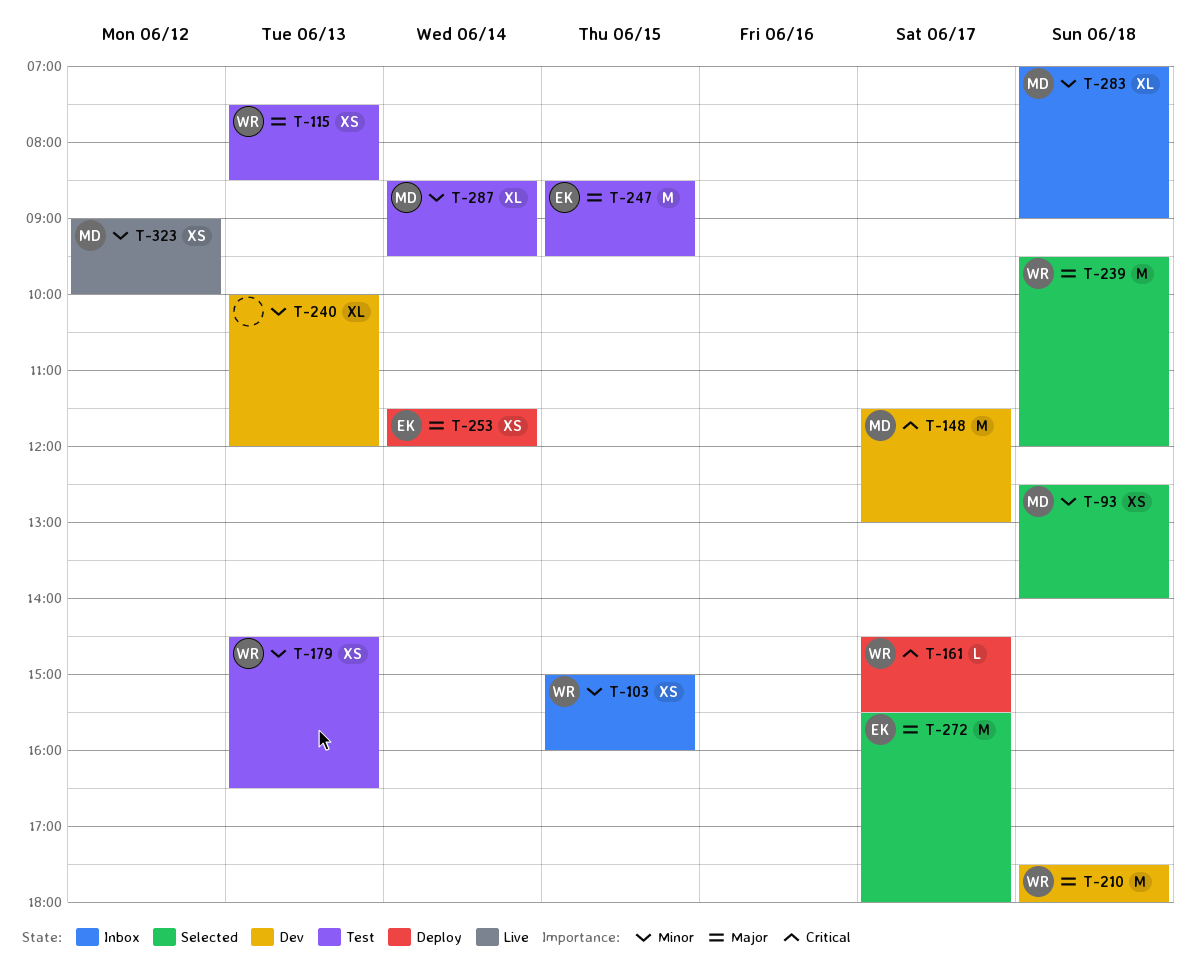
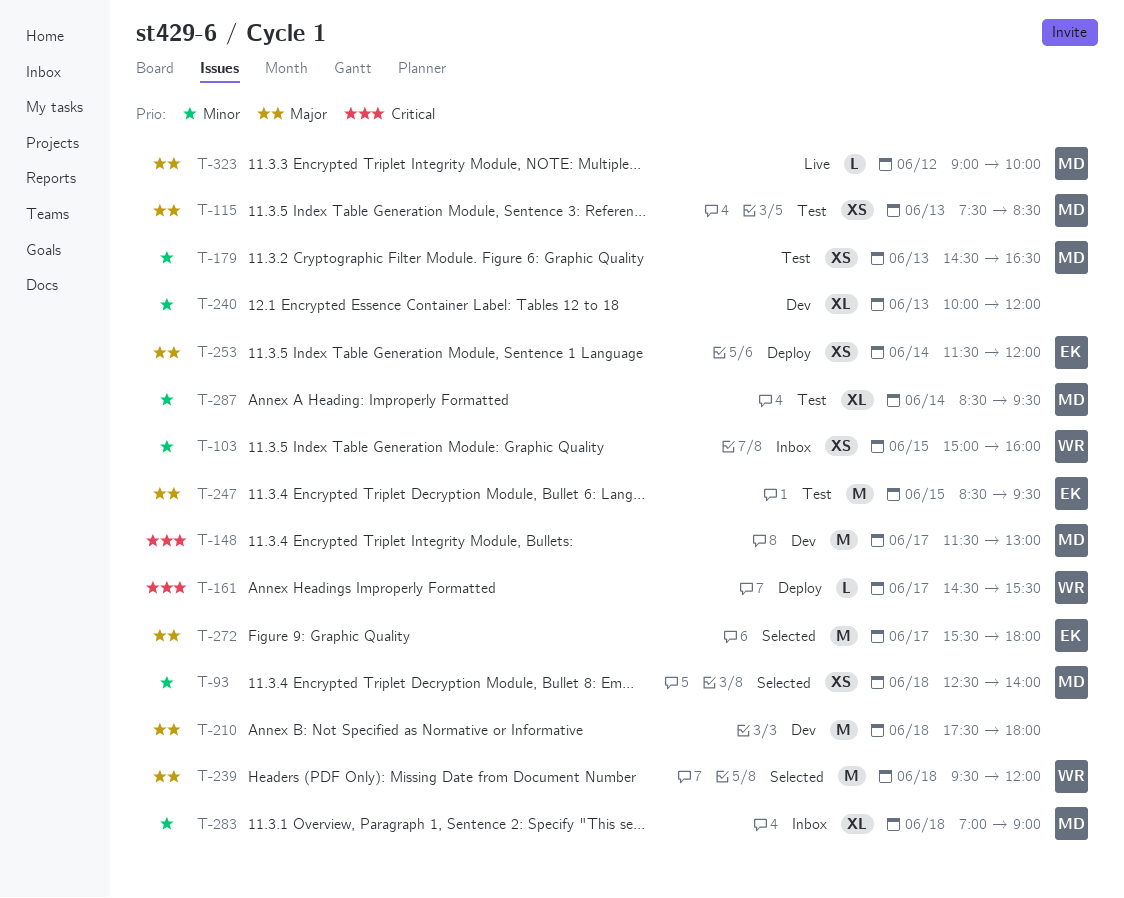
T-115, owner: WR -> MD
T-179, owner: WR -> MD
T-210, owner: WR -> none
T-323, priority: Minor -> Major
T-323, estimate: XS -> L

